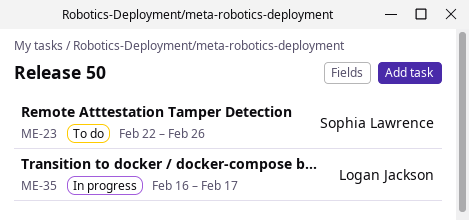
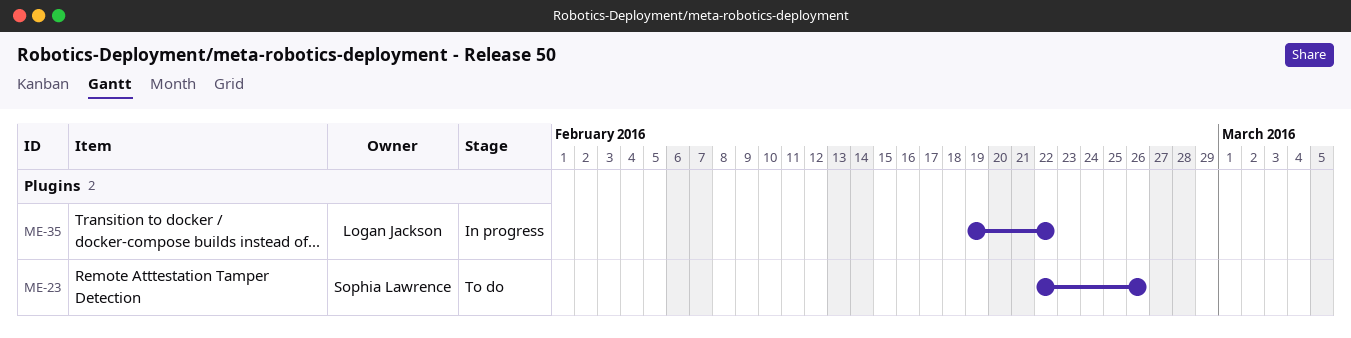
ME-35, start: Feb 16 -> Feb 19
ME-35, due: Feb 17 -> Feb 22

